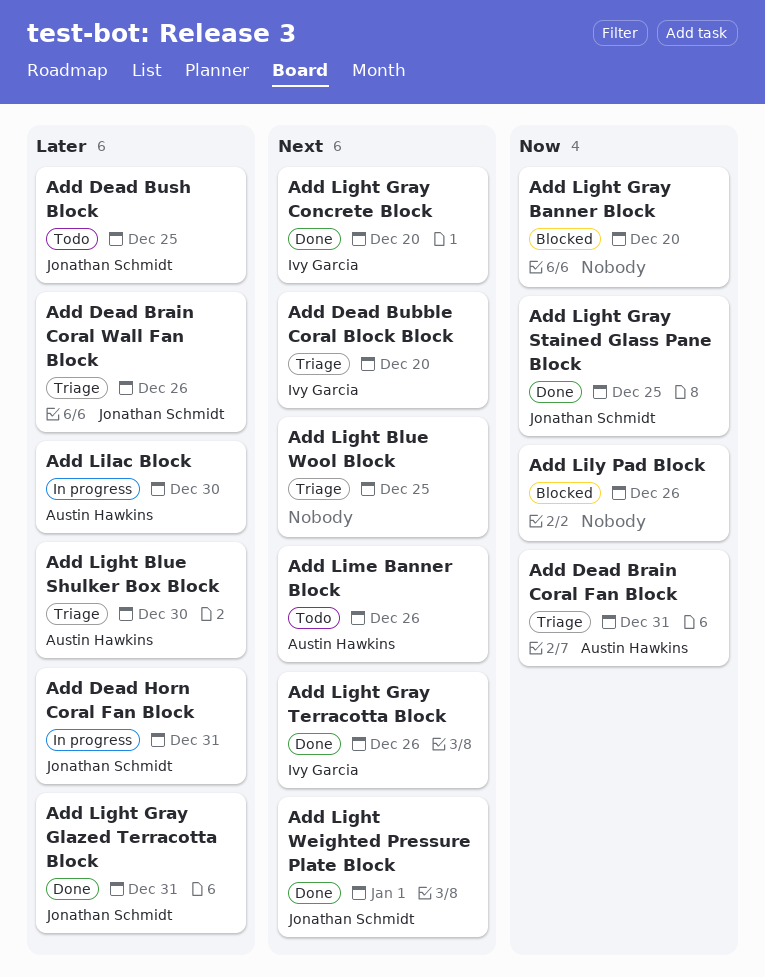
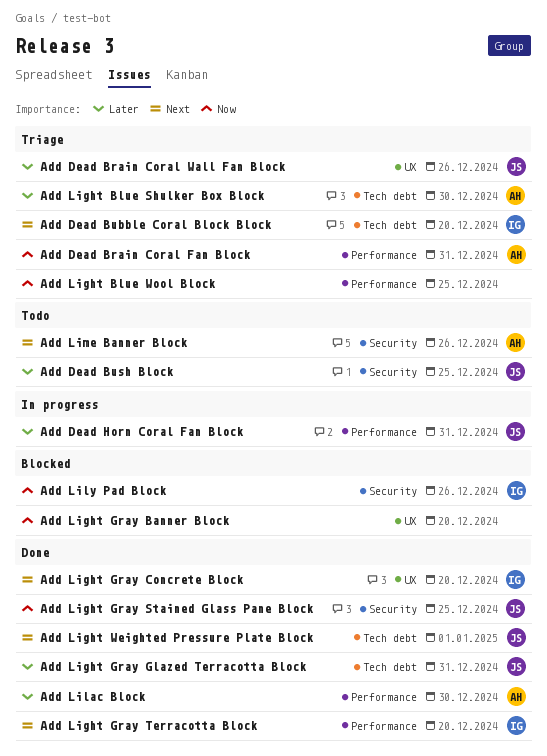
Add Light Blue Wool Block, priority: Next -> Now
Add Light Gray Terracotta Block, due: Dec 26 -> Dec 20
Add Lilac Block, status: In progress -> Done
Add Lily Pad Block, owner: none -> Ivy Garcia

